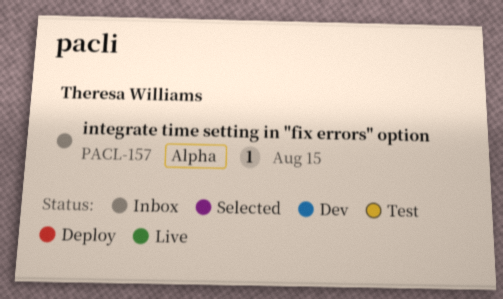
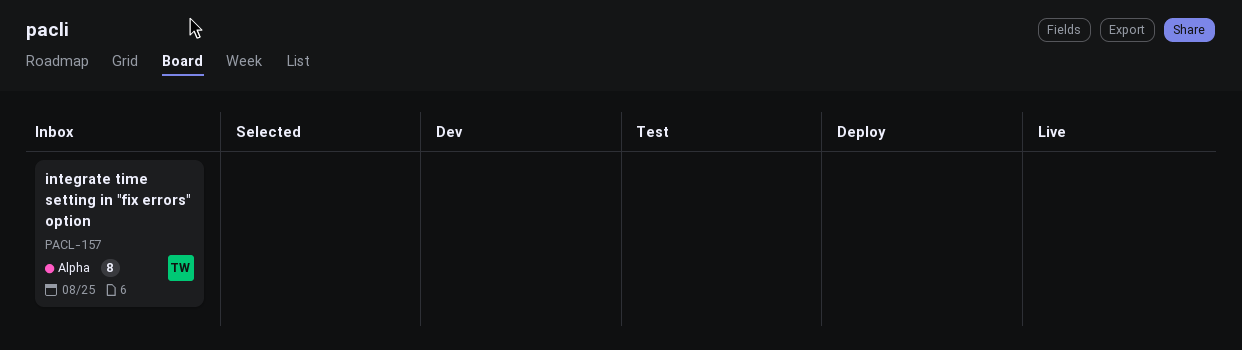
PACL-157, estimate: 1 -> 8
PACL-157, due: Aug 15 -> Aug 25

